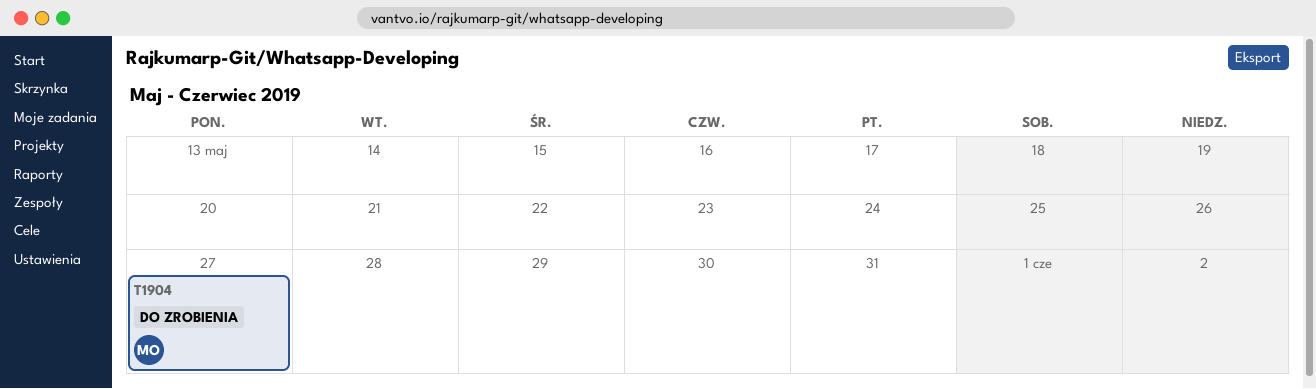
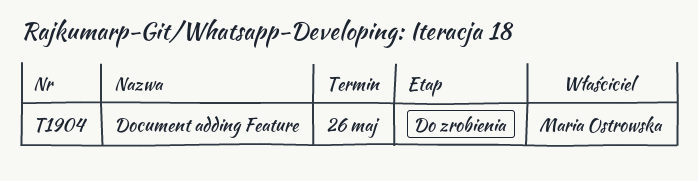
T1904, due: May 27 -> May 26

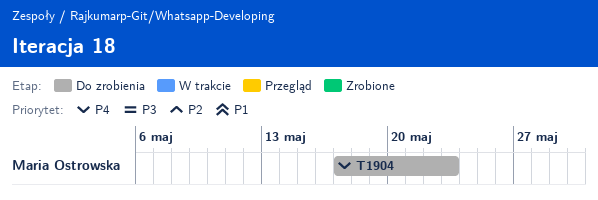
T1904, due: May 26 -> May 23

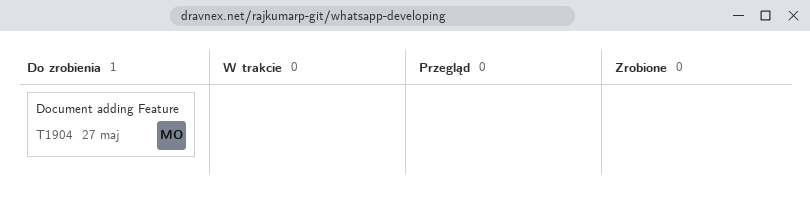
T1904, due: May 23 -> May 27

